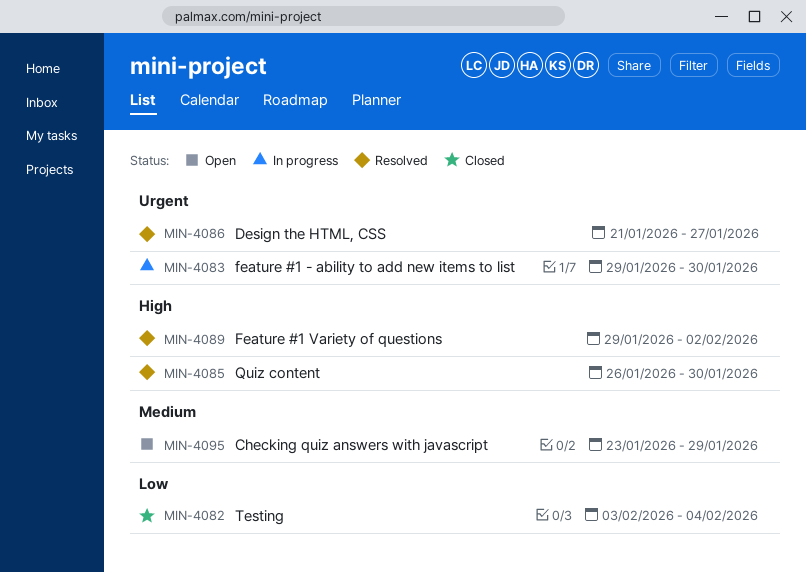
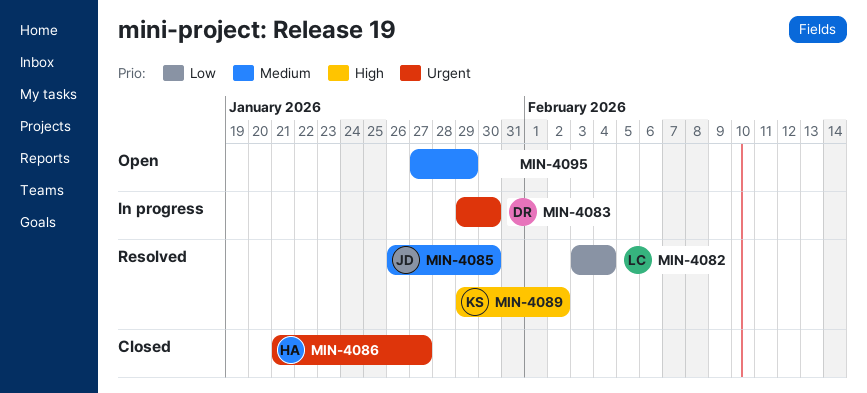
MIN-4082, status: Closed -> Resolved
MIN-4085, priority: High -> Medium
MIN-4086, status: Resolved -> Closed
MIN-4095, start: Jan 23 -> Jan 27

